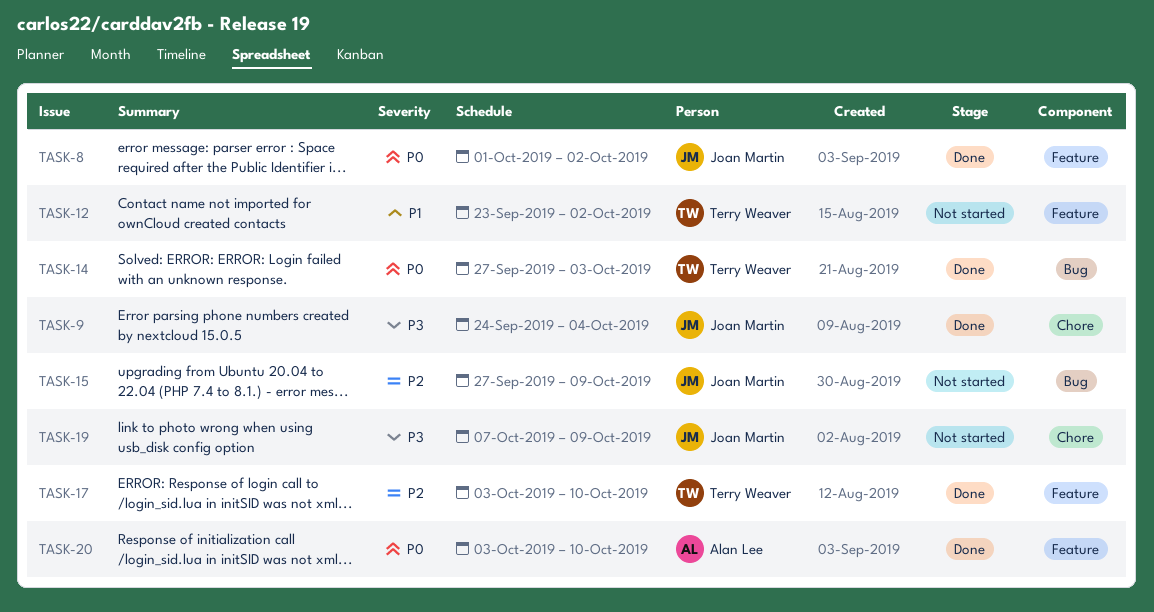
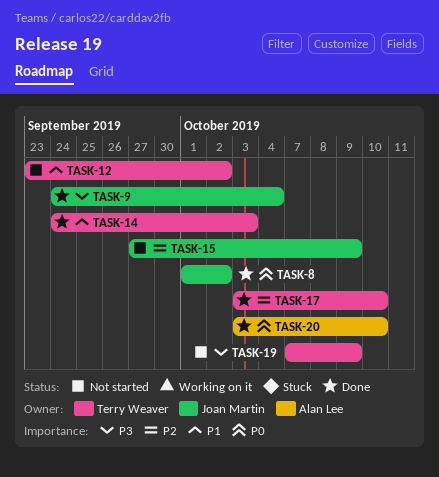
TASK-14, priority: P0 -> P1
TASK-14, start: Sep 27 -> Sep 24
TASK-19, owner: Joan Martin -> Terry Weaver

